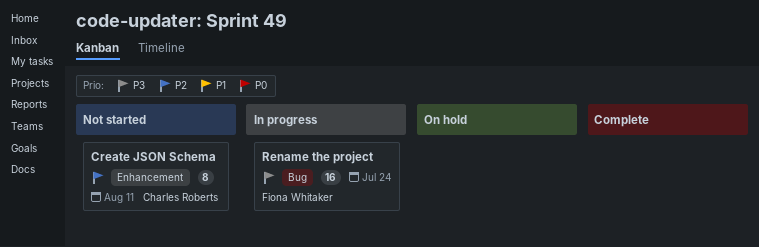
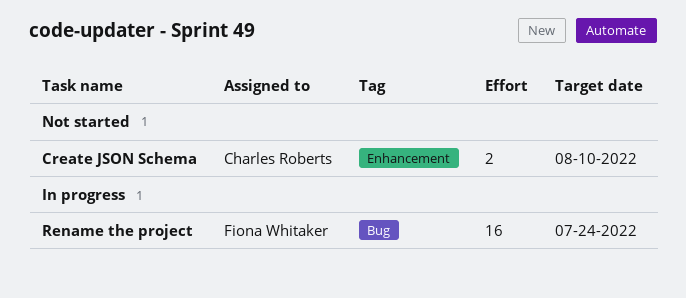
Create JSON Schema, estimate: 8 -> 2
Create JSON Schema, due: Aug 11 -> Aug 10

